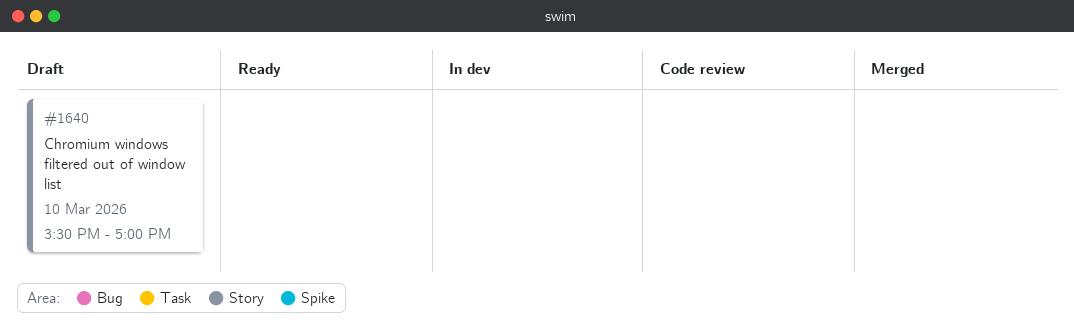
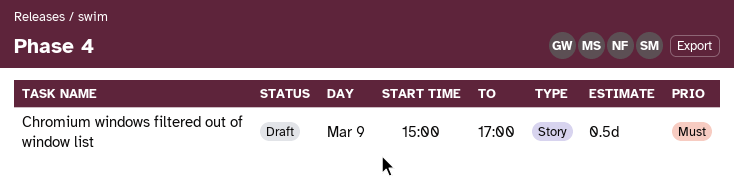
Chromium windows filtered out of window list, day: Mar 10 -> Mar 9
Chromium windows filtered out of window list, begins: 15:30 -> 15:00

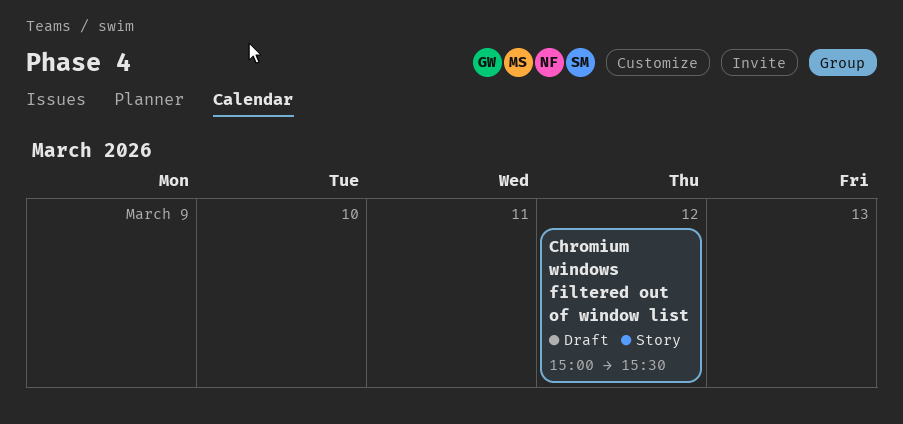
Chromium windows filtered out of window list, day: Mar 9 -> Mar 12
Chromium windows filtered out of window list, ends: 17:00 -> 15:30

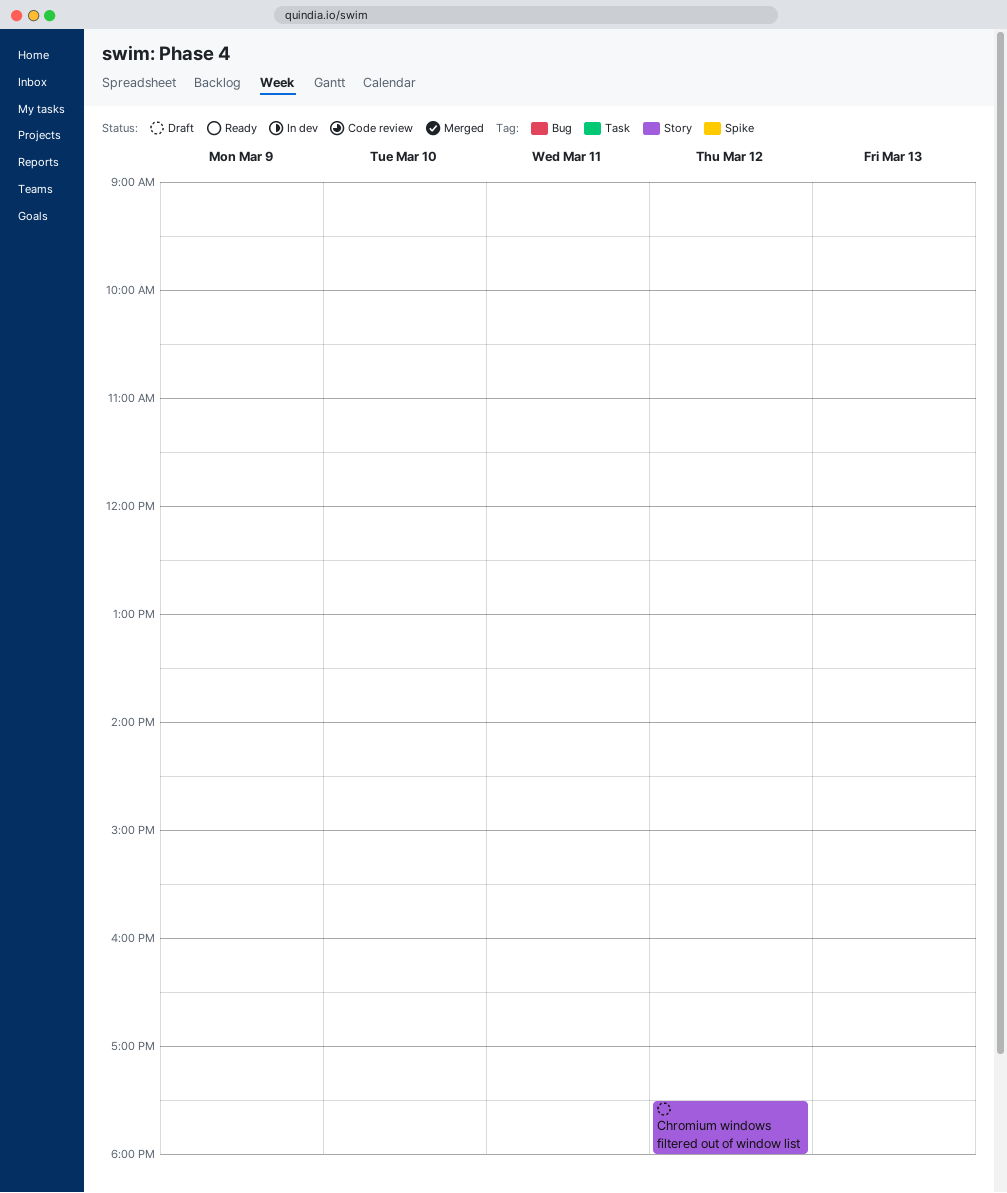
Chromium windows filtered out of window list, begins: 15:00 -> 17:30
Chromium windows filtered out of window list, ends: 15:30 -> 18:00

